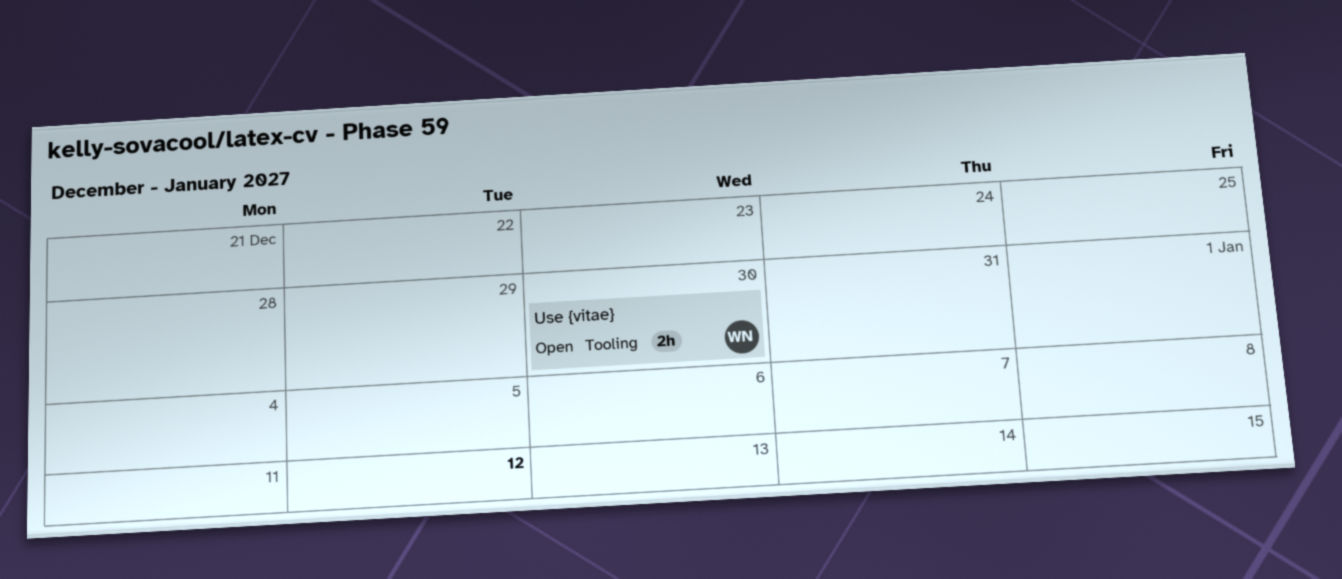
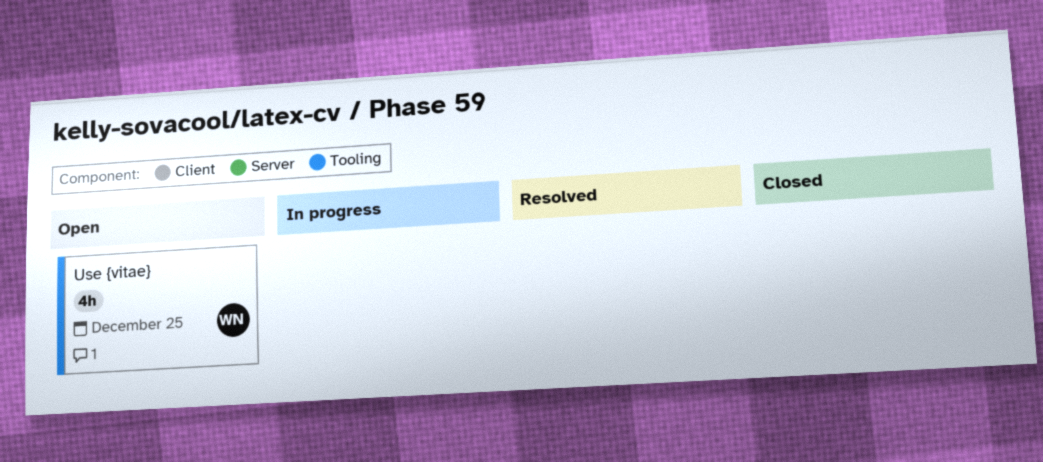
Use {vitae}, estimate: 2h -> 4h
Use {vitae}, due: Dec 30 -> Dec 25

